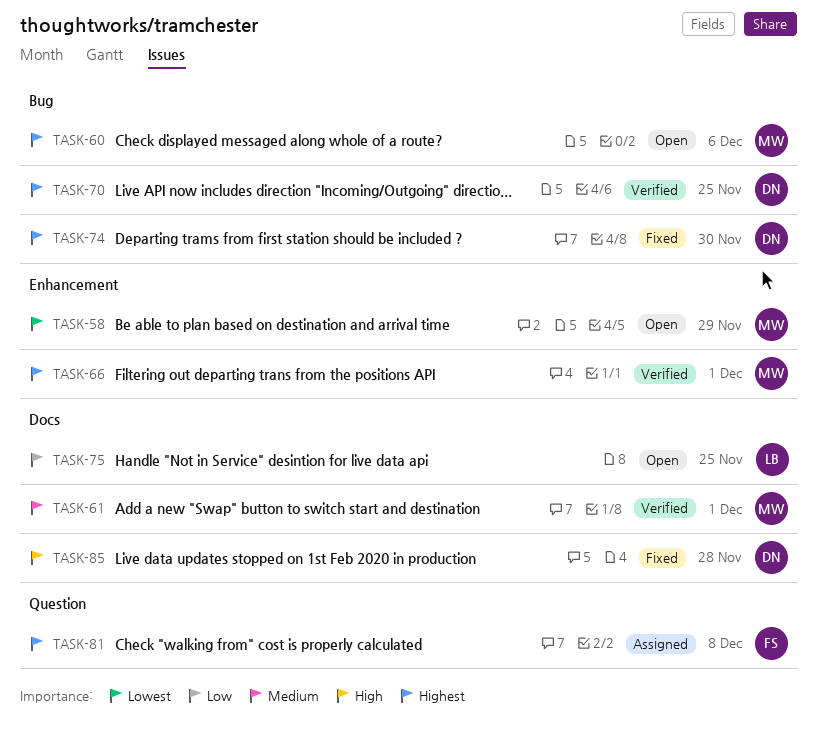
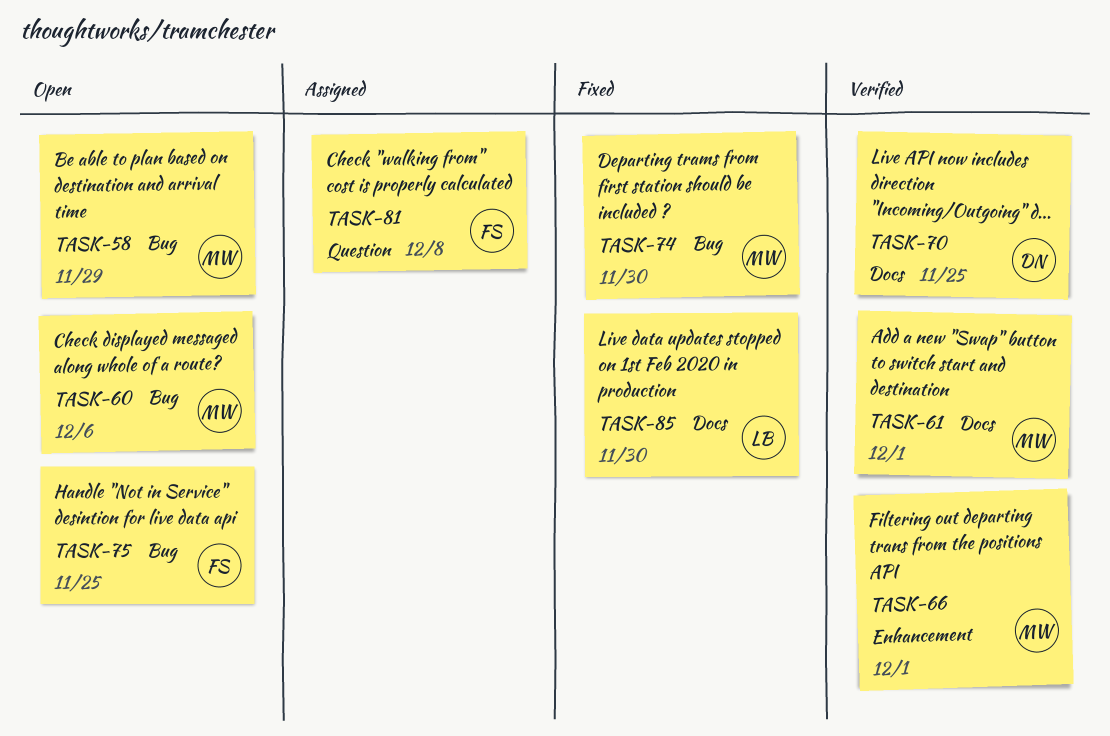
TASK-58, label: Enhancement -> Bug
TASK-70, label: Bug -> Docs
TASK-74, owner: DN -> MW
TASK-75, owner: LB -> FS
TASK-75, label: Docs -> Bug
TASK-85, owner: DN -> LB
TASK-85, due: Nov 28 -> Nov 30

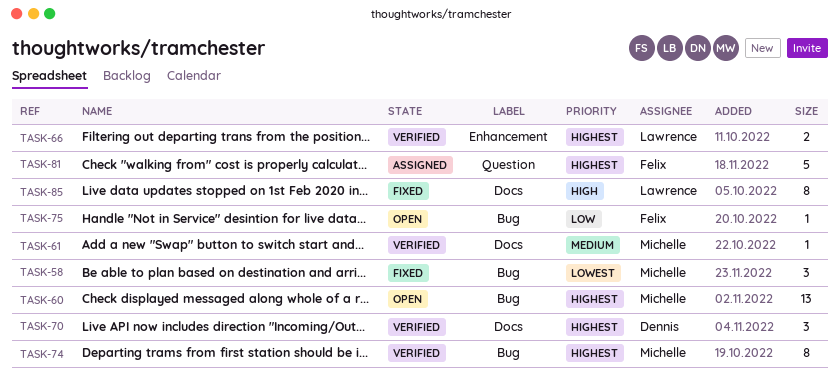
TASK-58, status: Open -> Fixed
TASK-66, owner: Michelle -> Lawrence
TASK-74, status: Fixed -> Verified

